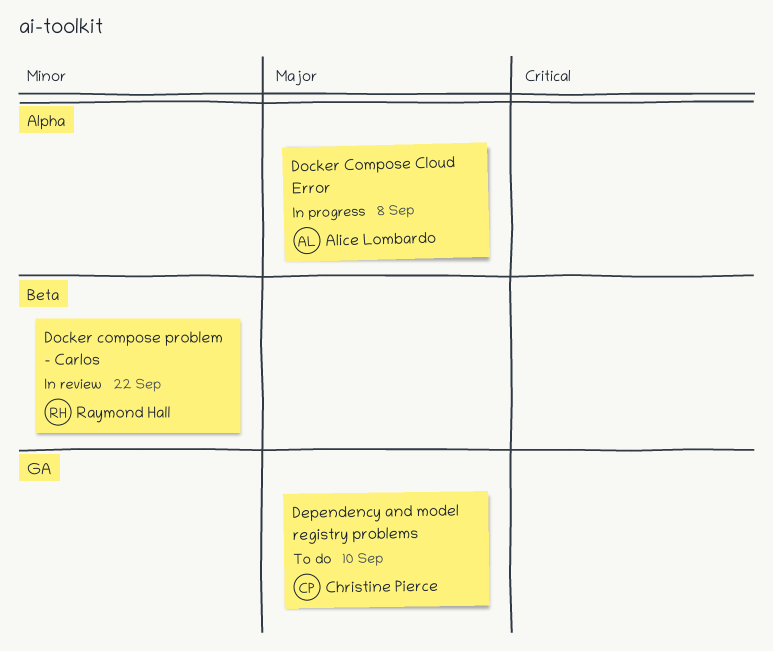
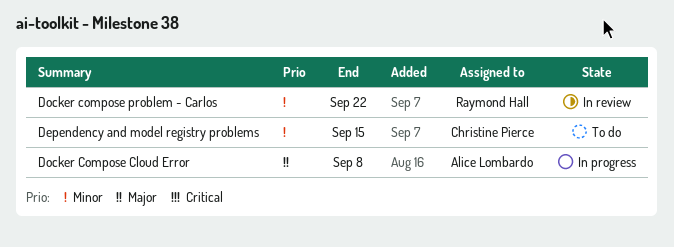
Dependency and model registry problems, priority: Major -> Minor
Dependency and model registry problems, due: Sep 10 -> Sep 15

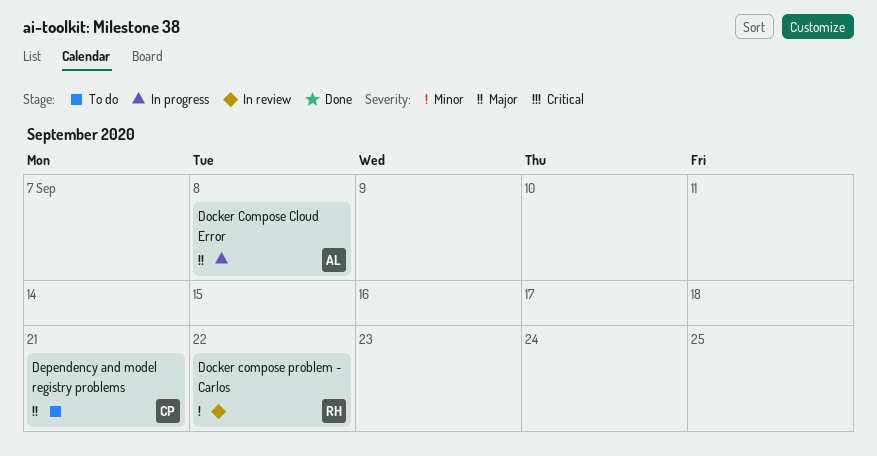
Dependency and model registry problems, priority: Minor -> Major
Dependency and model registry problems, due: Sep 15 -> Sep 21

